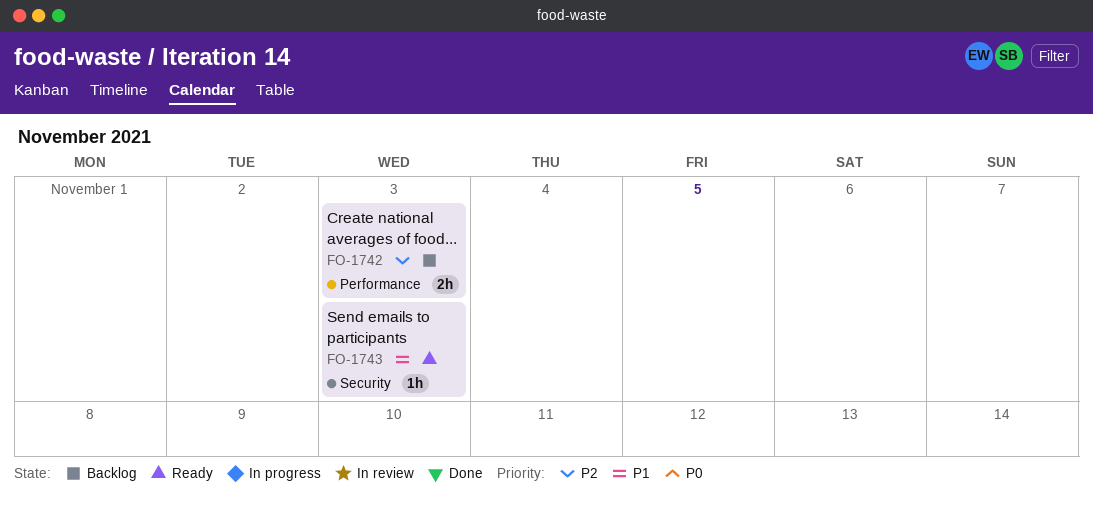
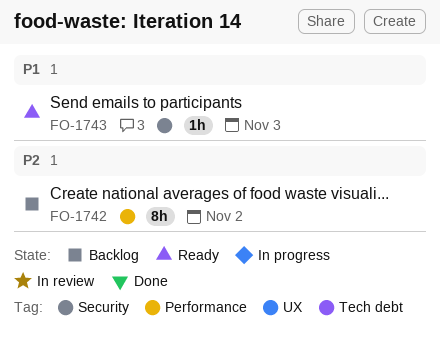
FO-1742, estimate: 2h -> 8h
FO-1742, due: Nov 3 -> Nov 2

